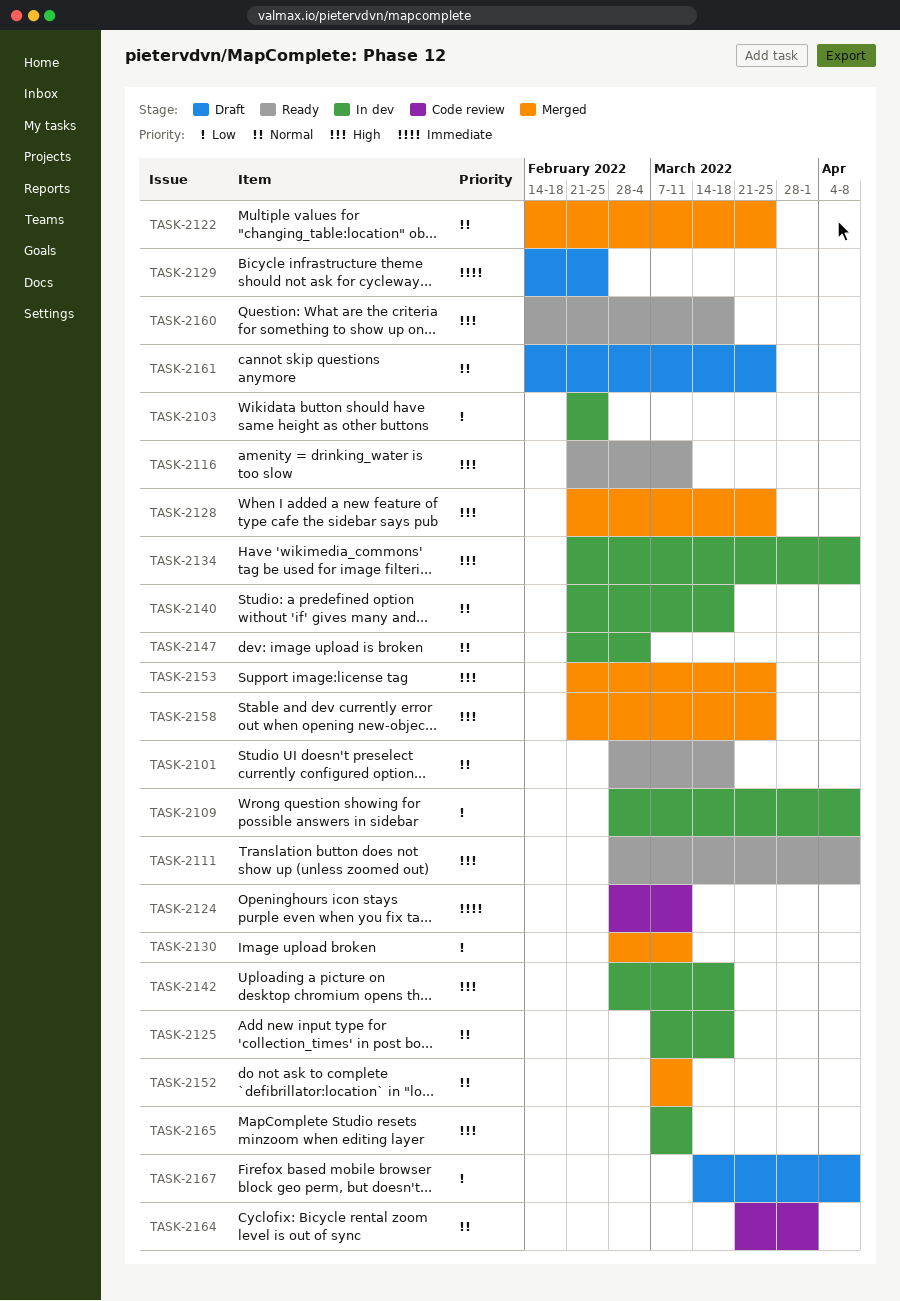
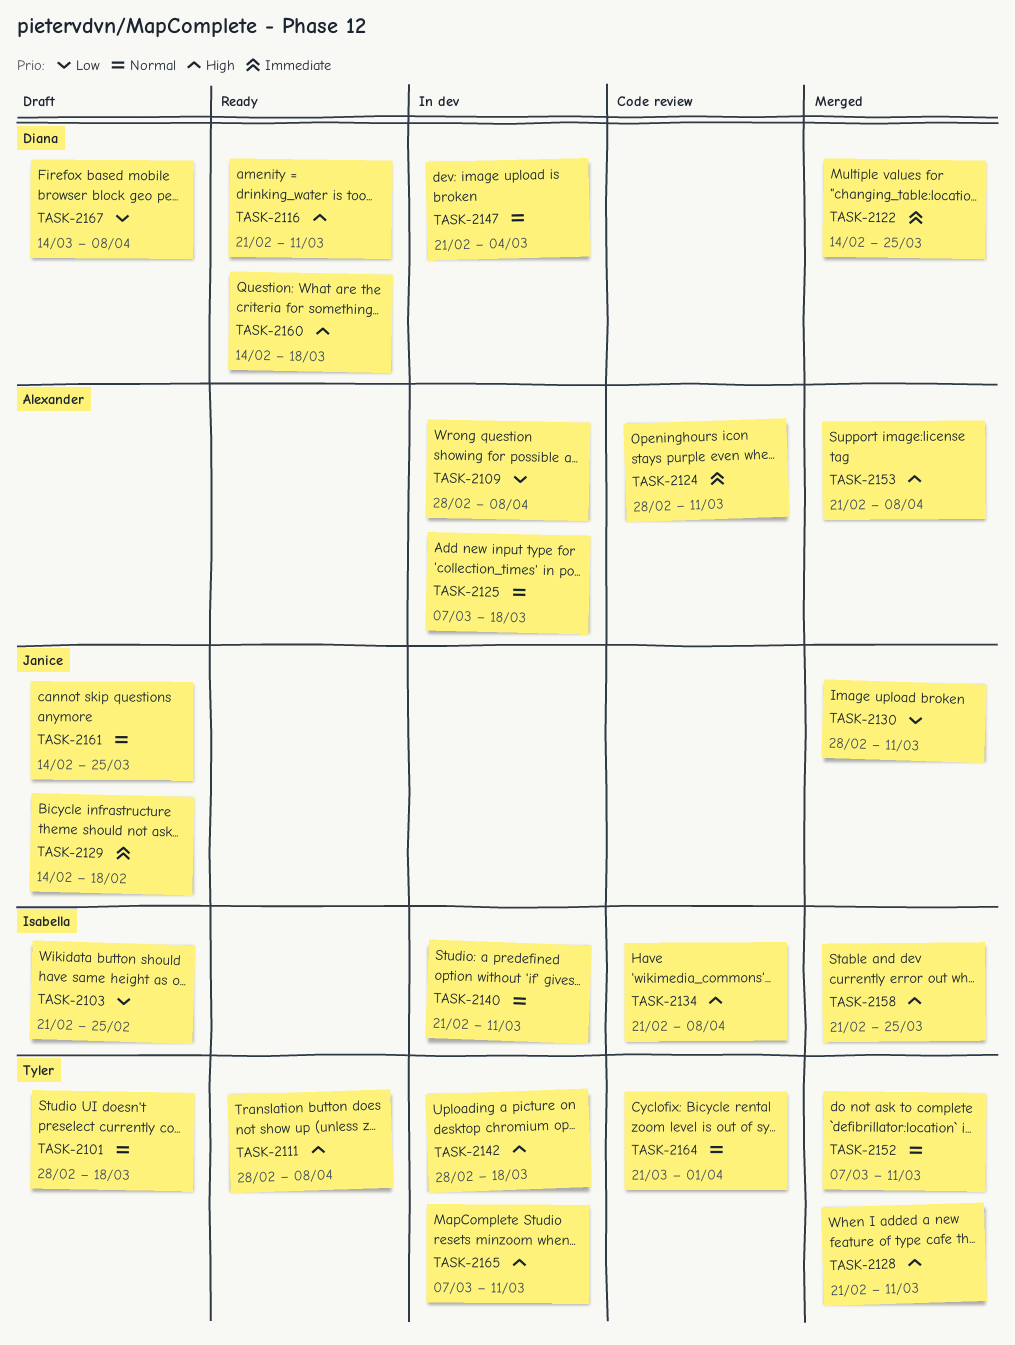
TASK-2101, status: Ready -> Draft
TASK-2103, status: In dev -> Draft
TASK-2122, priority: Normal -> Immediate
TASK-2128, due: Mar 25 -> Mar 11
TASK-2129, due: Feb 25 -> Feb 18
TASK-2134, status: In dev -> Code review
TASK-2140, due: Mar 18 -> Mar 11
TASK-2153, due: Mar 25 -> Apr 8

